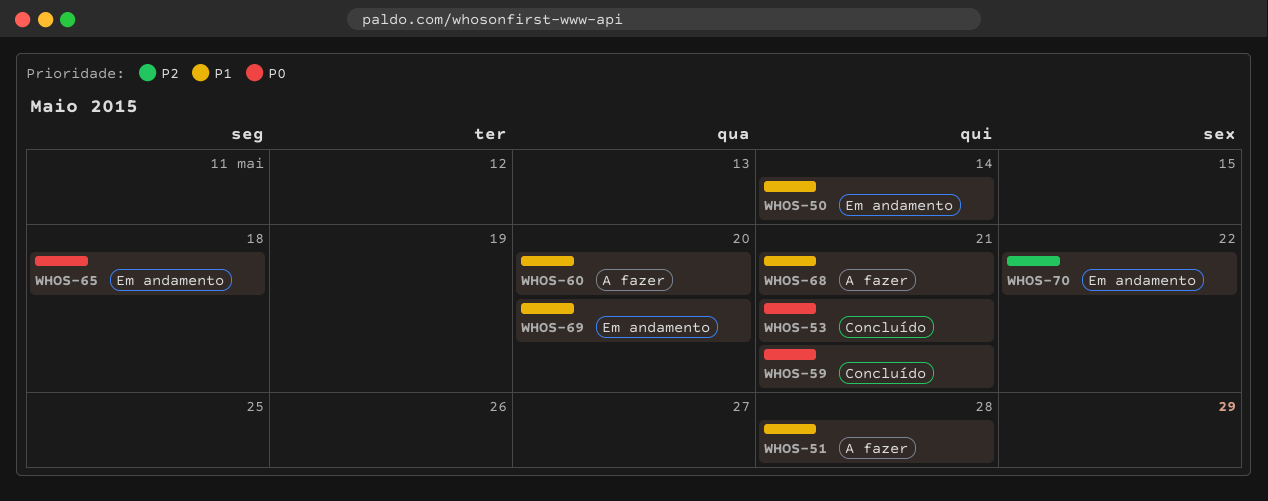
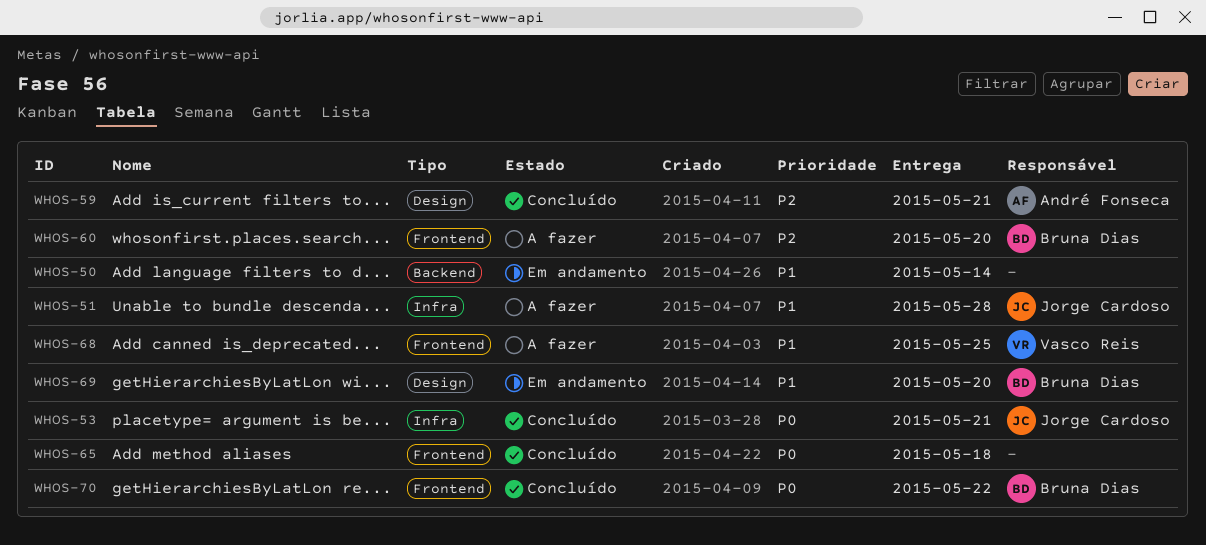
WHOS-59, priority: P0 -> P2
WHOS-60, priority: P1 -> P2
WHOS-65, status: Em andamento -> Concluído
WHOS-68, due: May 21 -> May 25
WHOS-70, status: Em andamento -> Concluído
WHOS-70, priority: P2 -> P0

